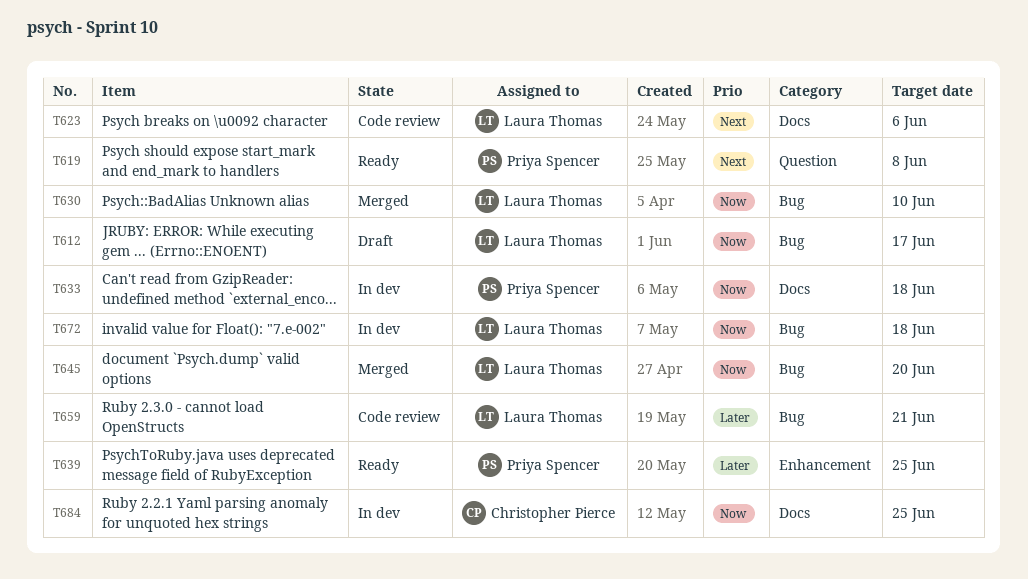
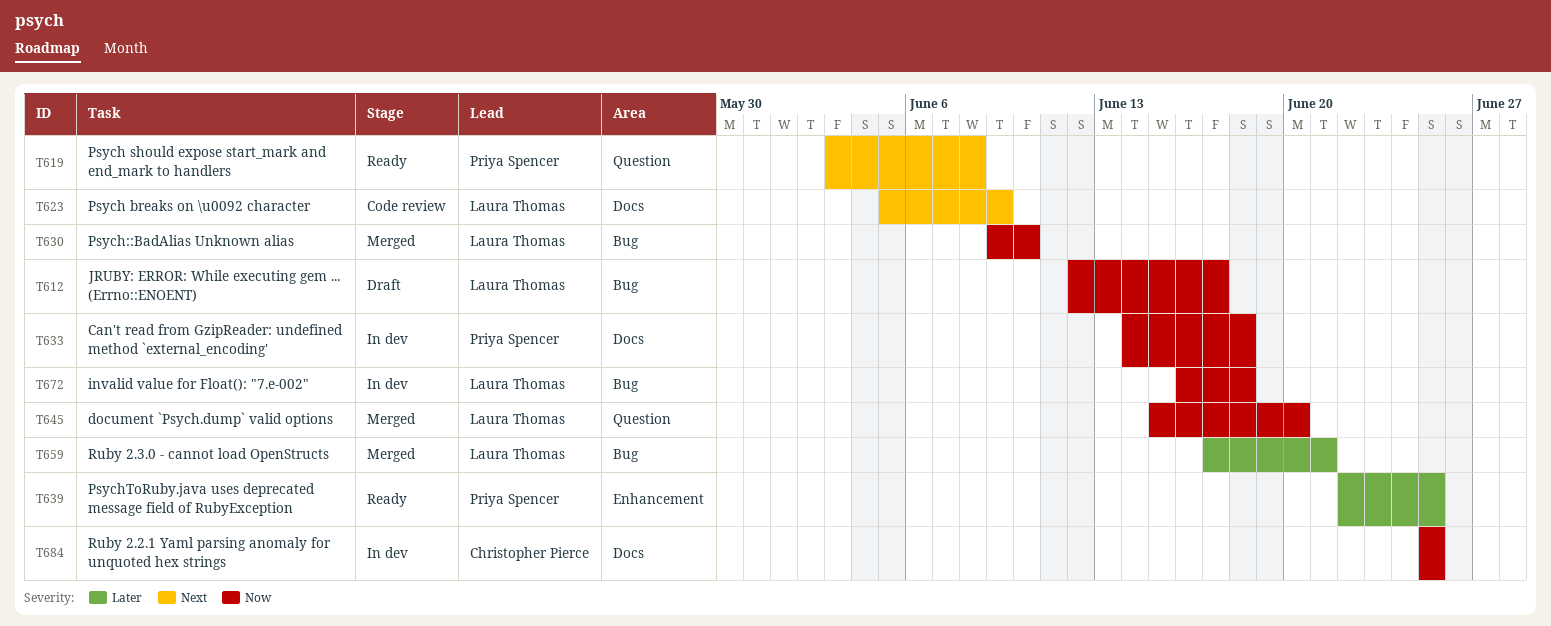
T623, due: Jun 6 -> Jun 9
T645, label: Bug -> Question
T659, status: Code review -> Merged

